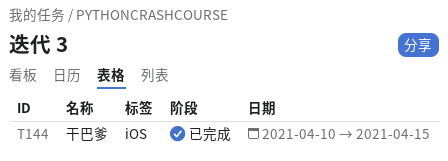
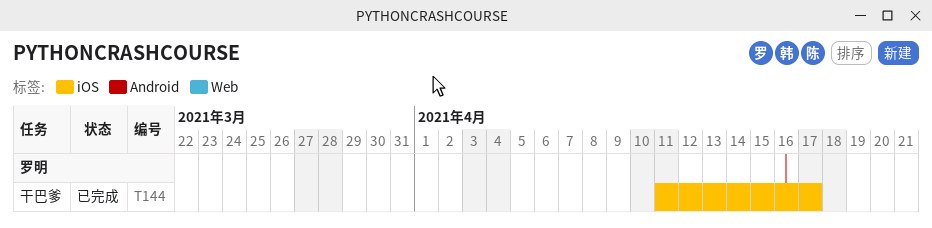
T144, start: Apr 10 -> Apr 11
T144, due: Apr 15 -> Apr 17

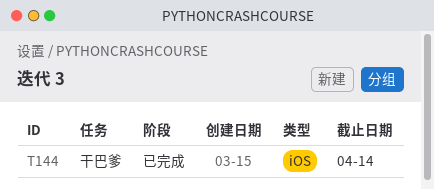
T144, due: Apr 17 -> Apr 14

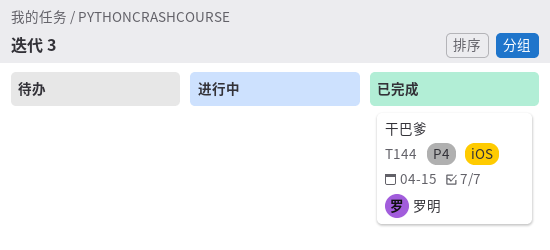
T144, due: Apr 14 -> Apr 15

